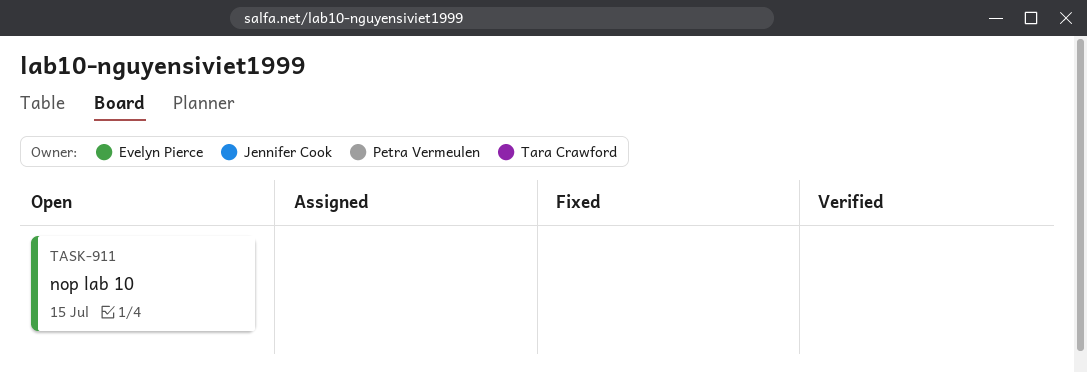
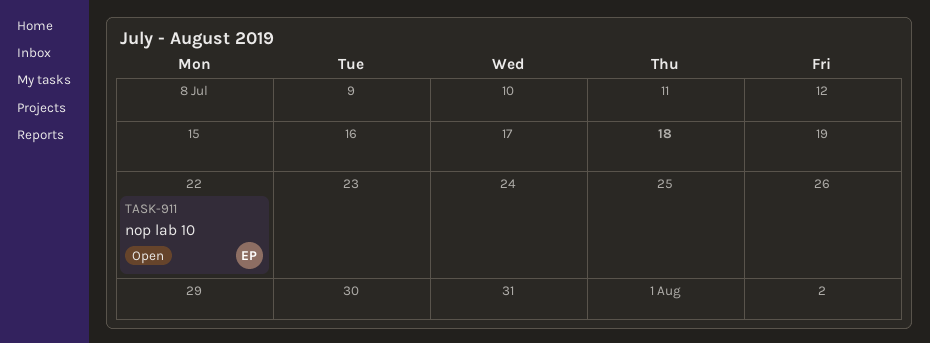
TASK-911, due: Jul 15 -> Jul 22

